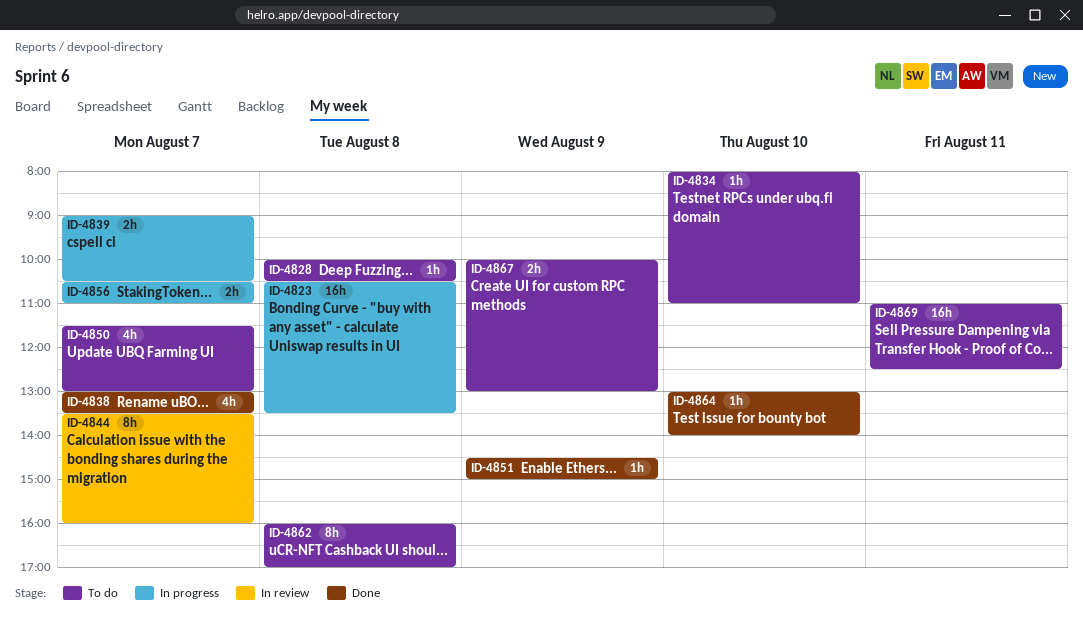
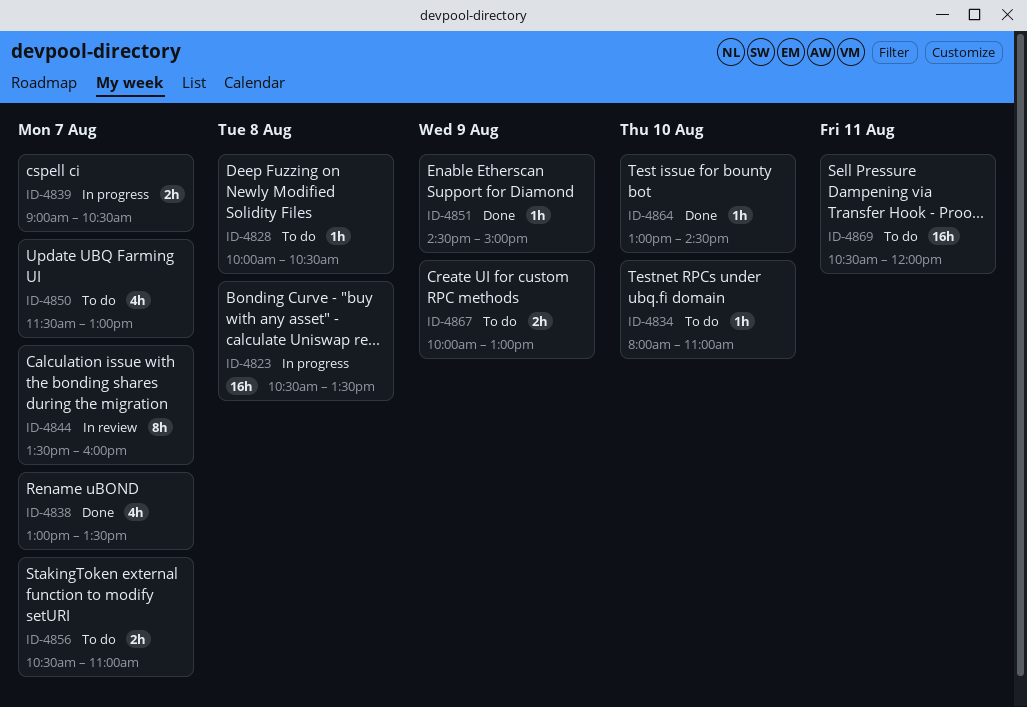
ID-4856, status: In progress -> To do
ID-4862: present -> none
ID-4864, ends: 14:00 -> 14:30
ID-4869, begins: 11:00 -> 10:30
ID-4869, ends: 12:30 -> 12:00

